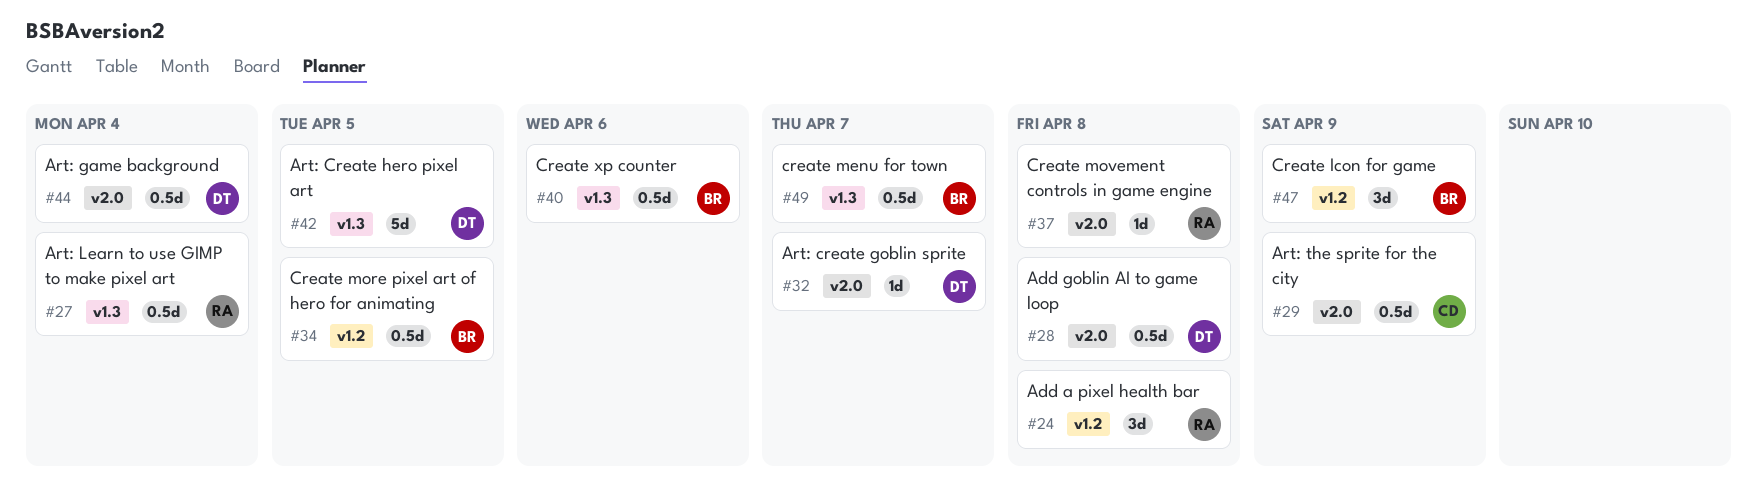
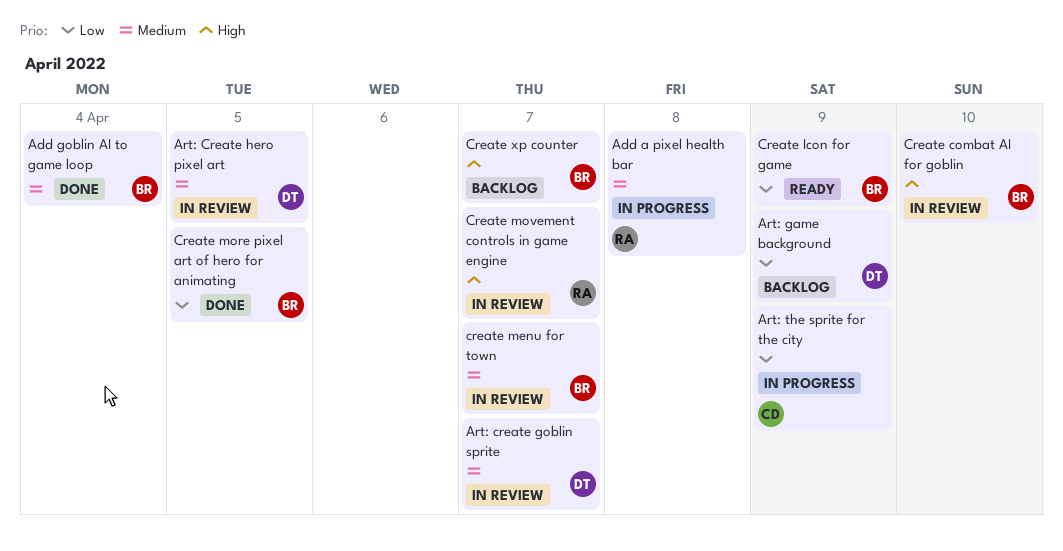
Add goblin AI to game loop, owner: DT -> BR
Add goblin AI to game loop, due: Apr 8 -> Apr 4
Art: game background, due: Apr 4 -> Apr 9
Art: Learn to use GIMP to make pixel art: present -> none
Create combat AI for goblin: none -> present
Create movement controls in game engine, due: Apr 8 -> Apr 7
Create xp counter, due: Apr 6 -> Apr 7

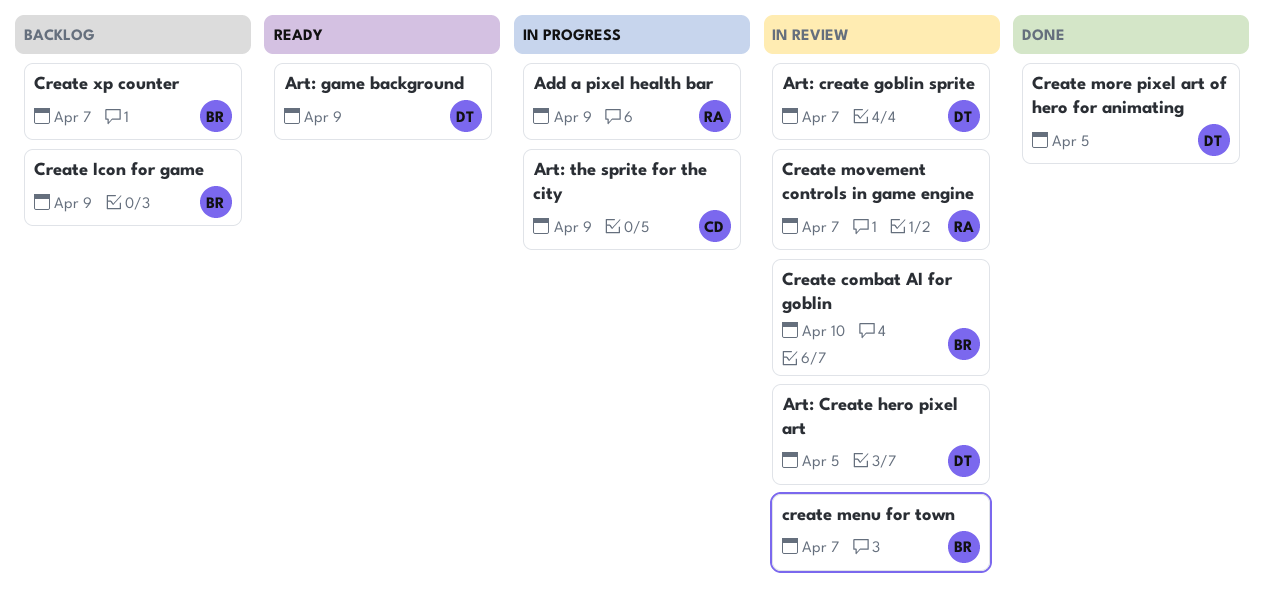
Add a pixel health bar, due: Apr 8 -> Apr 9
Add goblin AI to game loop: present -> none
Art: game background, status: Backlog -> Ready
Create Icon for game, status: Ready -> Backlog
Create more pixel art of hero for animating, owner: BR -> DT

